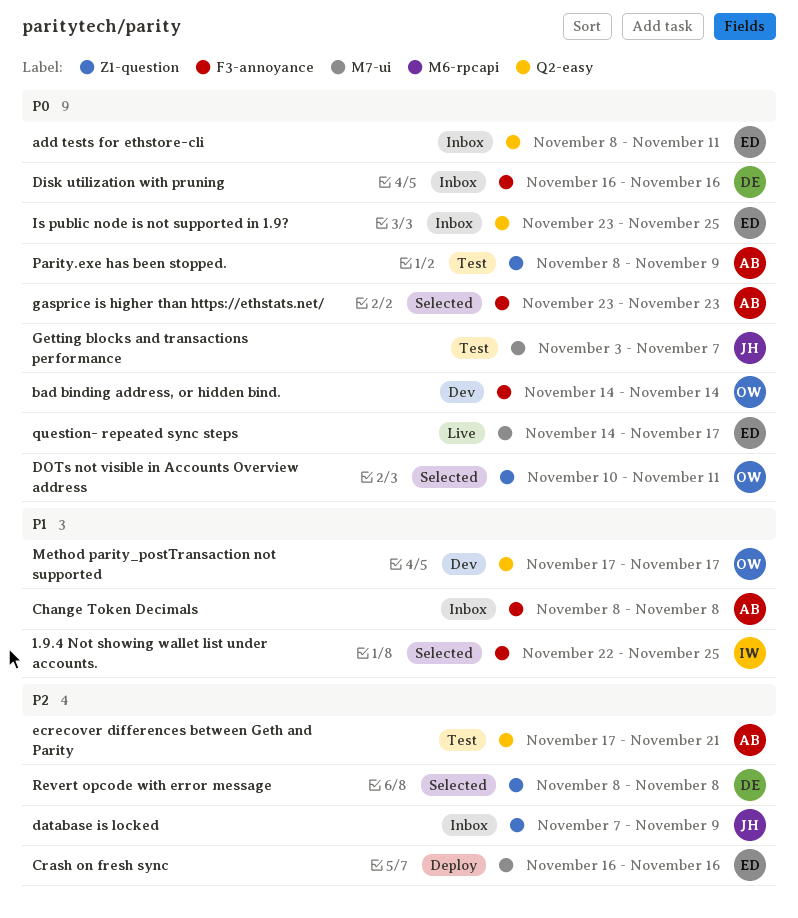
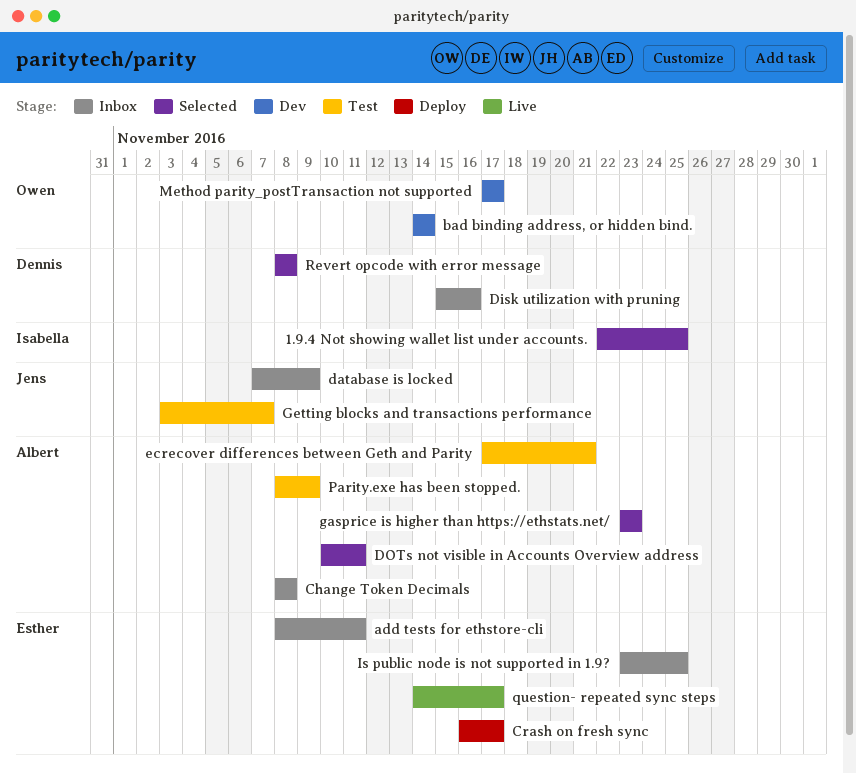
Crash on fresh sync, due: Nov 16 -> Nov 17
Disk utilization with pruning, start: Nov 16 -> Nov 15
DOTs not visible in Accounts Overview address, owner: Owen -> Albert

